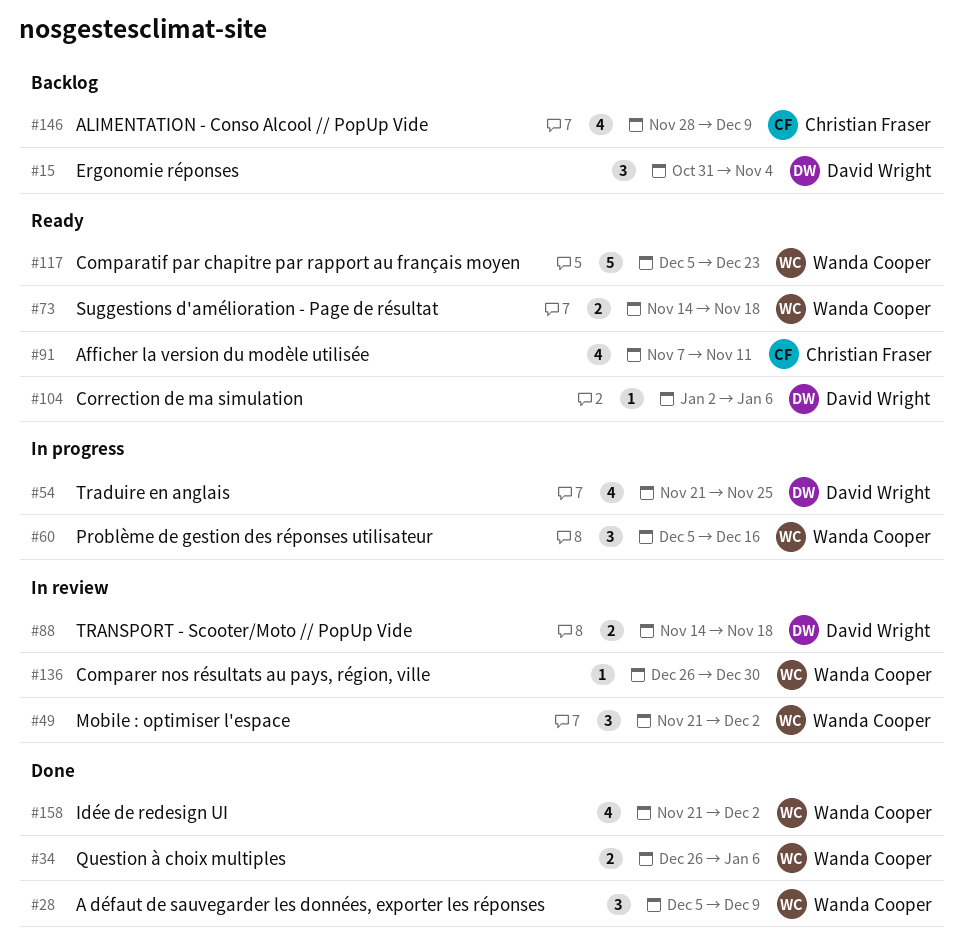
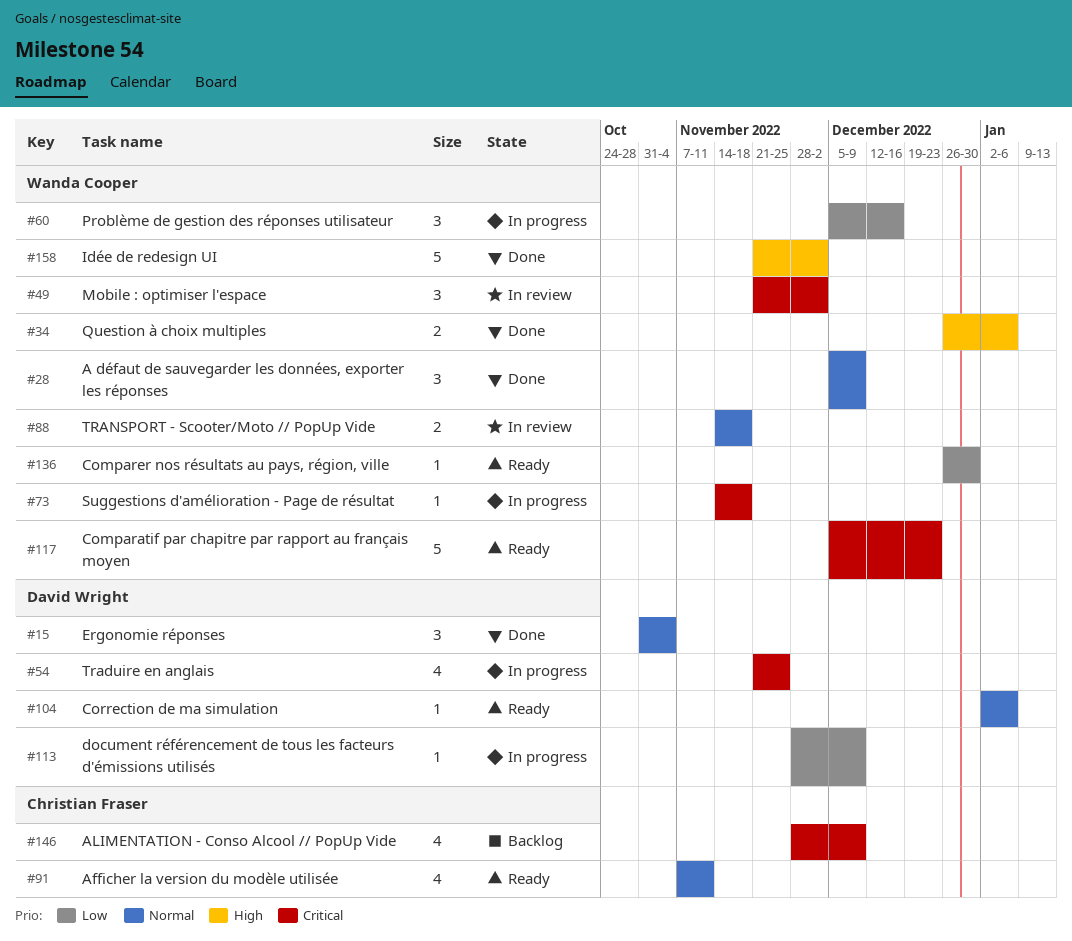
#15, status: Backlog -> Done
#73, status: Ready -> In progress
#73, estimate: 2 -> 1
#88, owner: David Wright -> Wanda Cooper
#113: none -> present
#136, status: In review -> Ready
#158, estimate: 4 -> 5

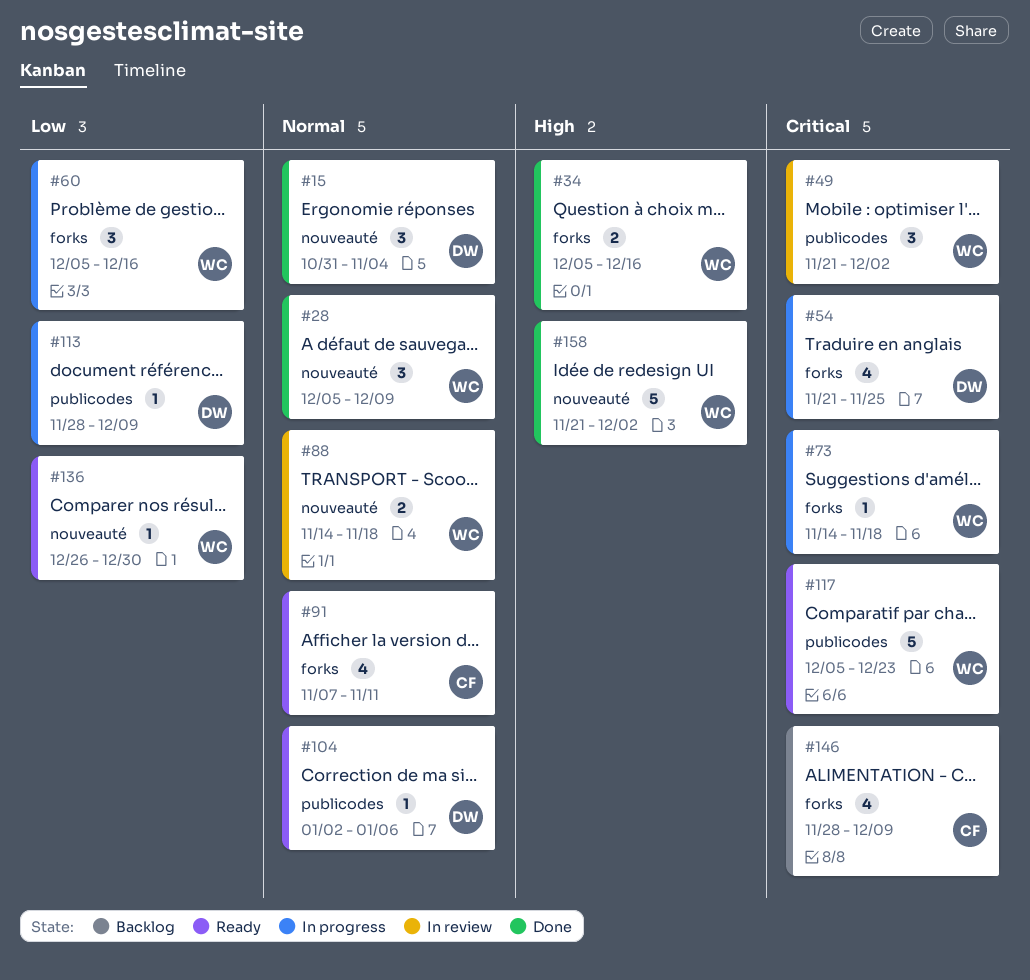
#34, start: Dec 26 -> Dec 5
#34, due: Jan 6 -> Dec 16

